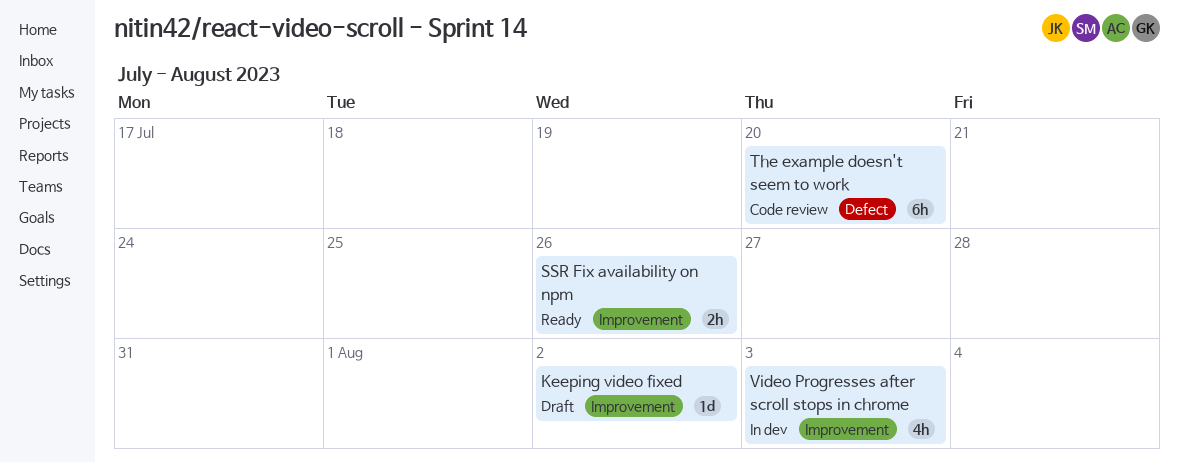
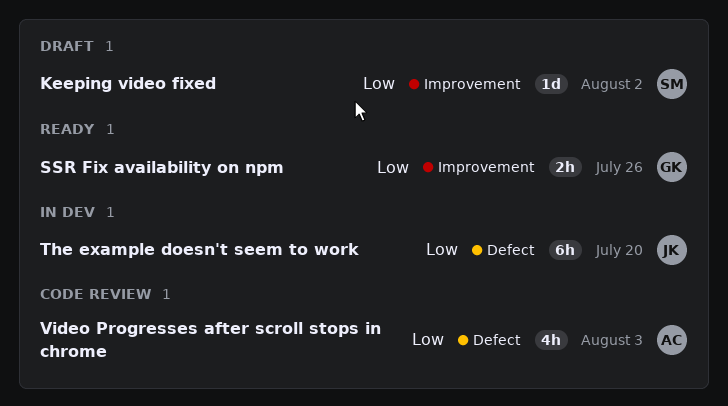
The example doesn't seem to work, status: Code review -> In dev
Video Progresses after scroll stops in chrome, status: In dev -> Code review
Video Progresses after scroll stops in chrome, label: Improvement -> Defect

